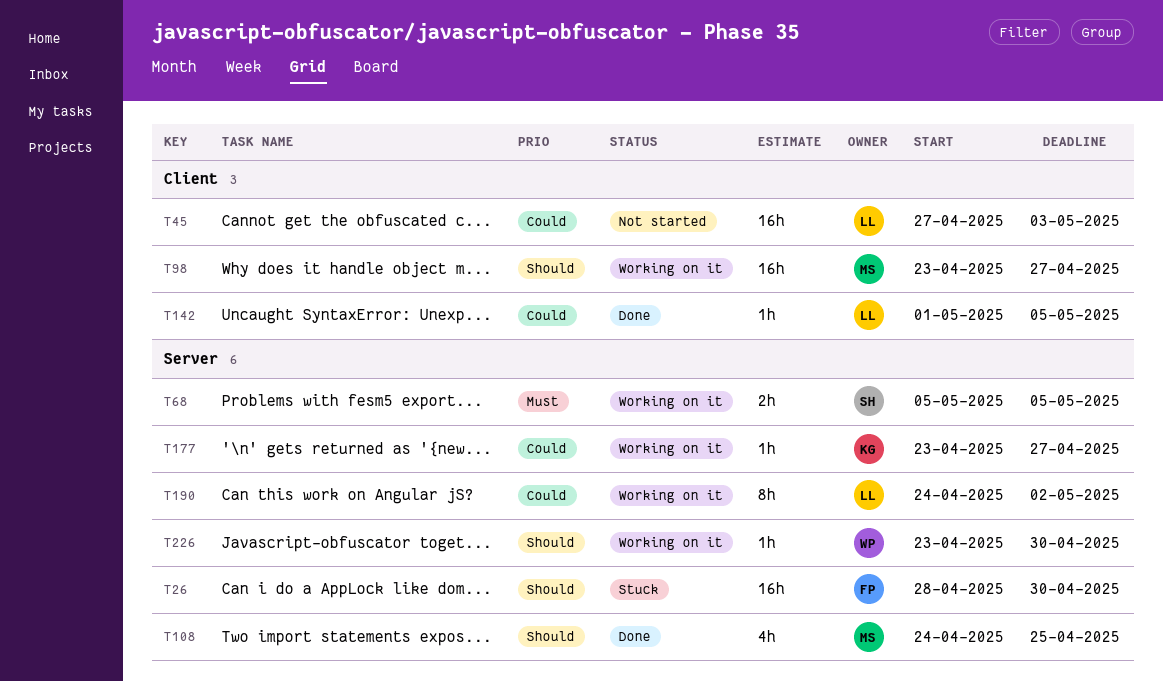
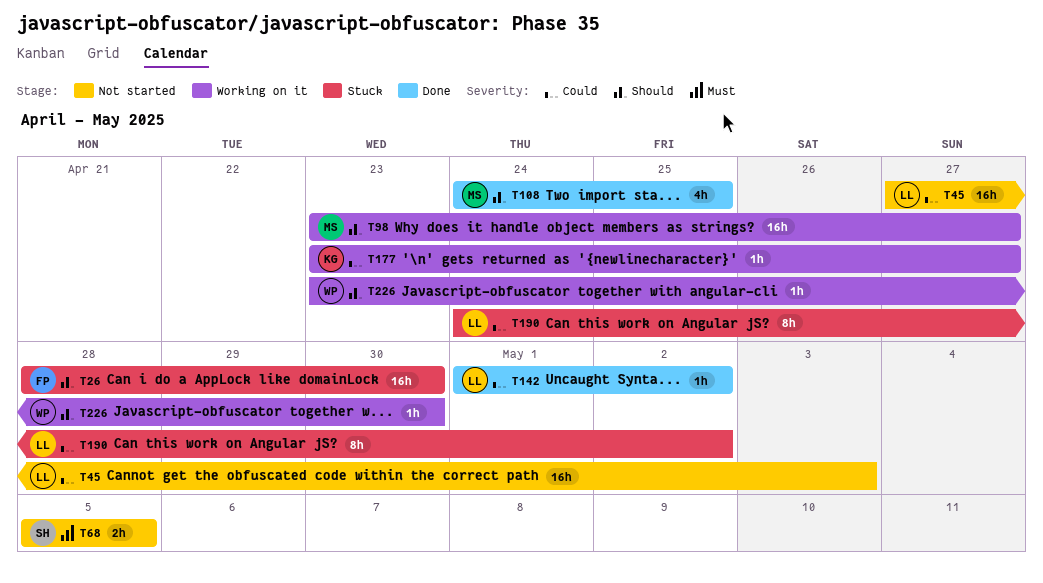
T68, status: Working on it -> Not started
T142, due: May 5 -> May 2
T190, status: Working on it -> Stuck

